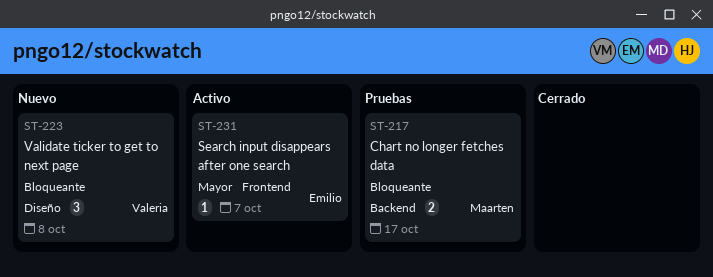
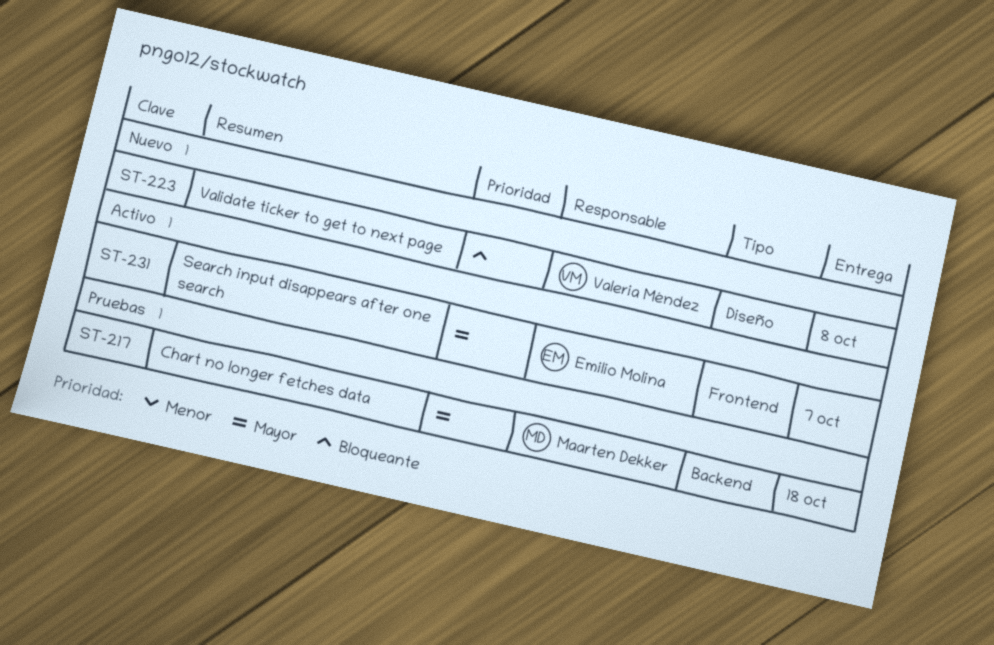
ST-217, priority: Bloqueante -> Mayor
ST-217, due: Oct 17 -> Oct 18

